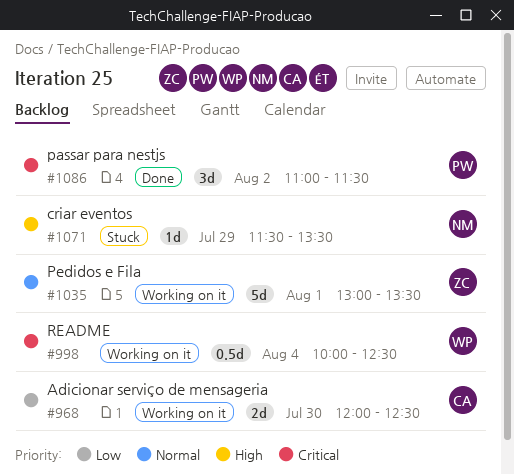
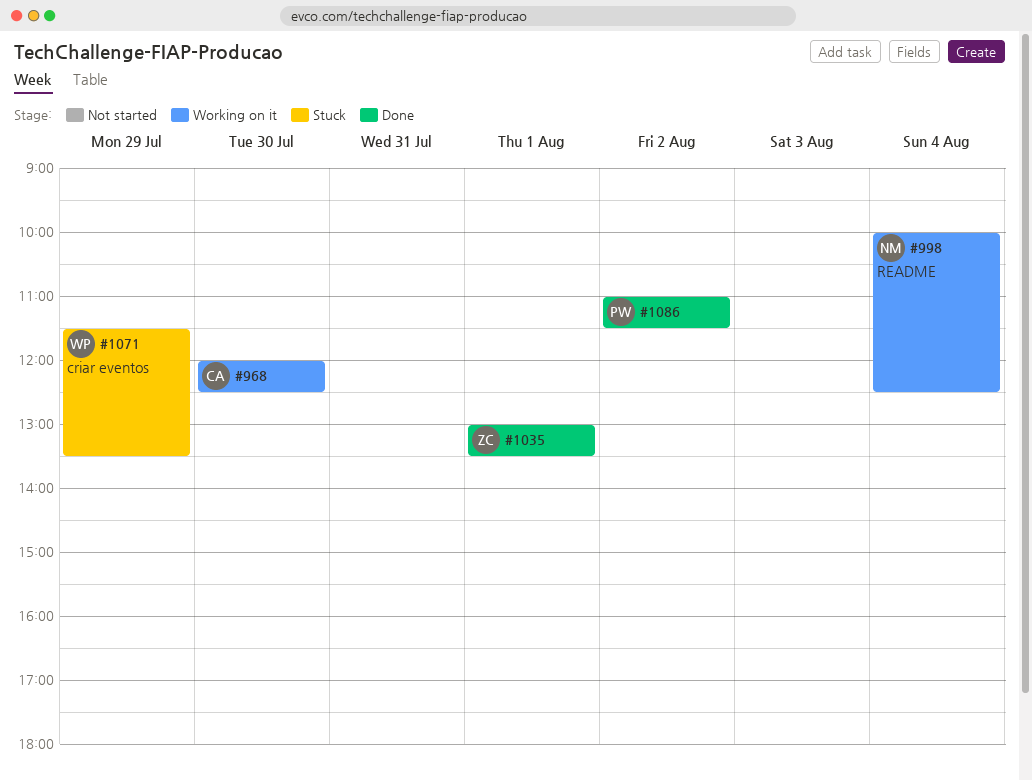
#998, owner: WP -> NM
#1035, status: Working on it -> Done
#1071, owner: NM -> WP

